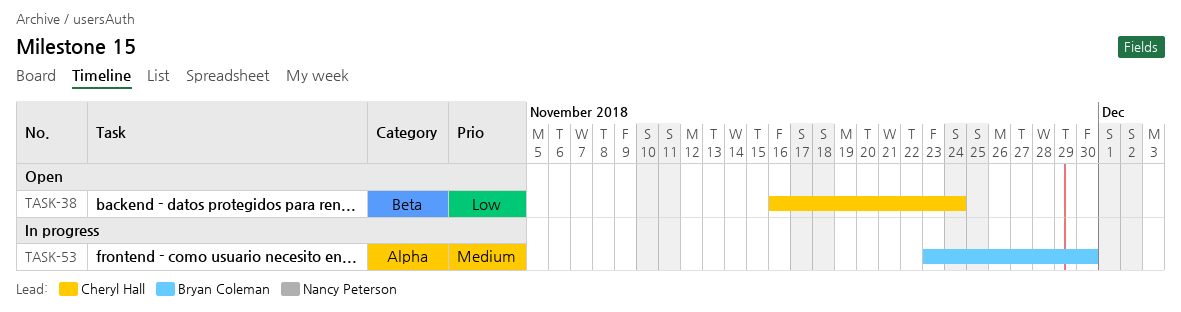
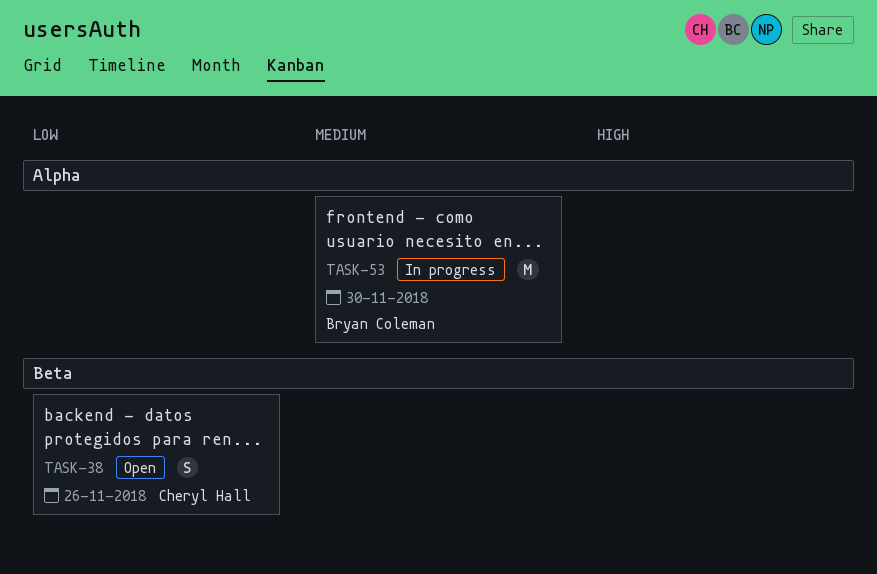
TASK-38, due: Nov 24 -> Nov 26

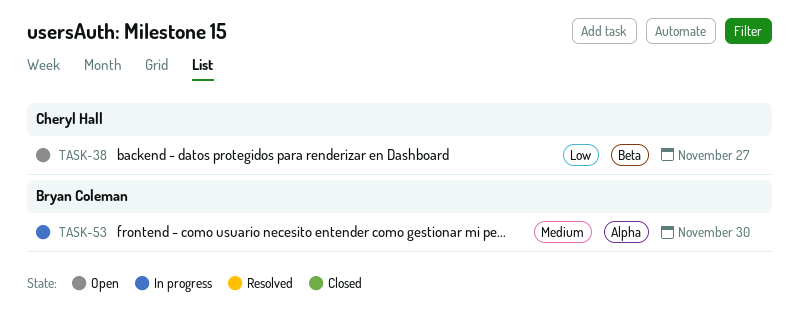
TASK-38, due: Nov 26 -> Nov 27

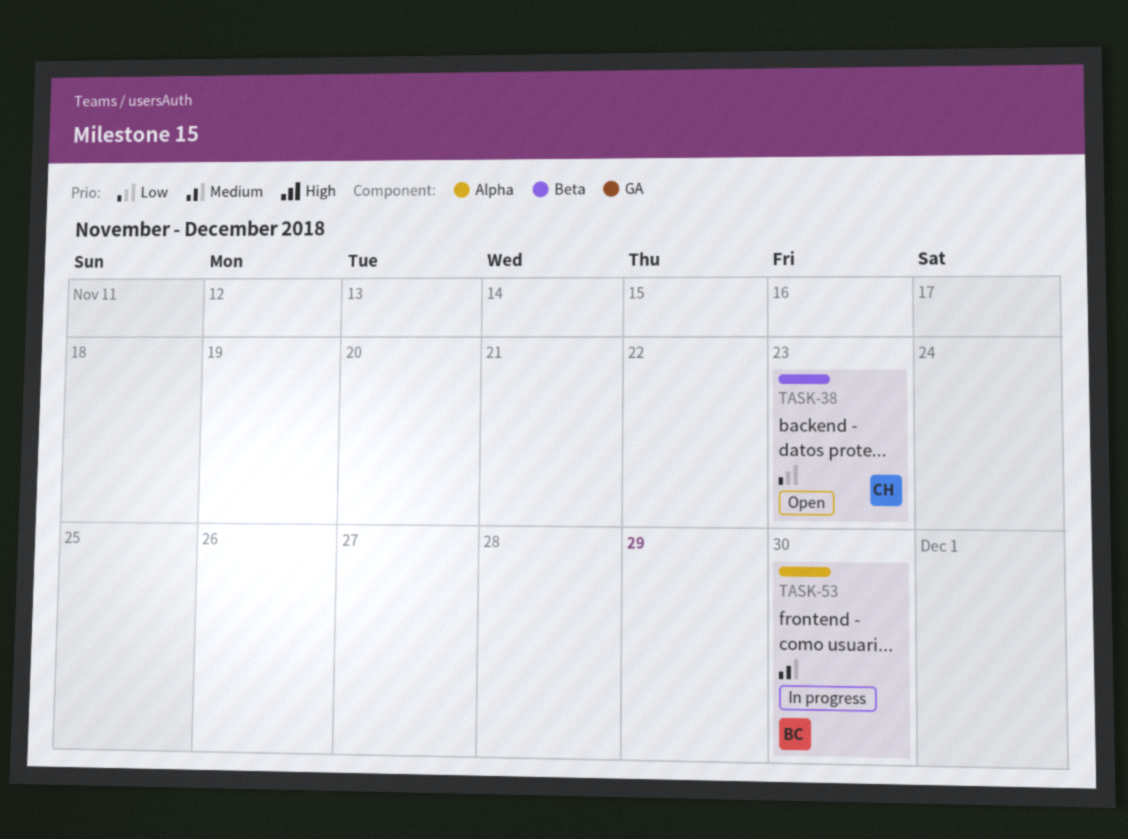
TASK-38, due: Nov 27 -> Nov 23

